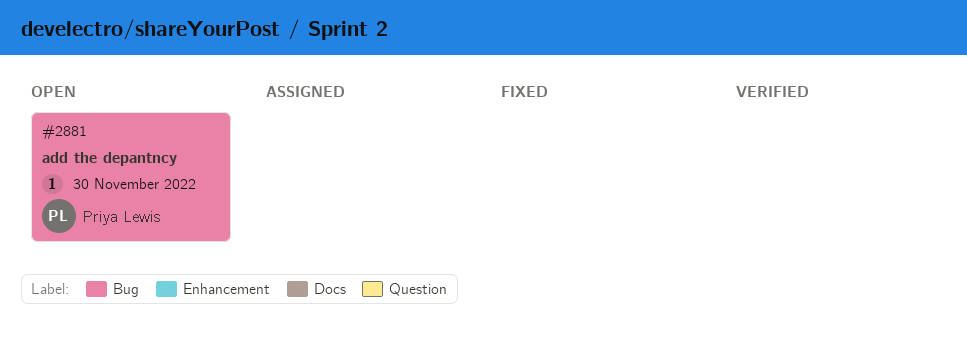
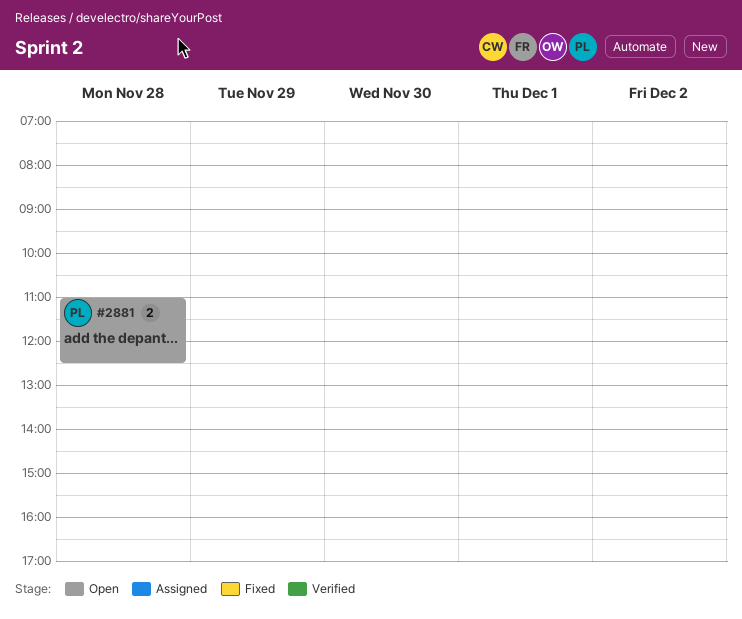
#2881, estimate: 1 -> 2
#2881, day: Nov 30 -> Nov 28

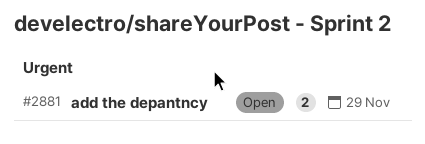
#2881, day: Nov 28 -> Nov 29

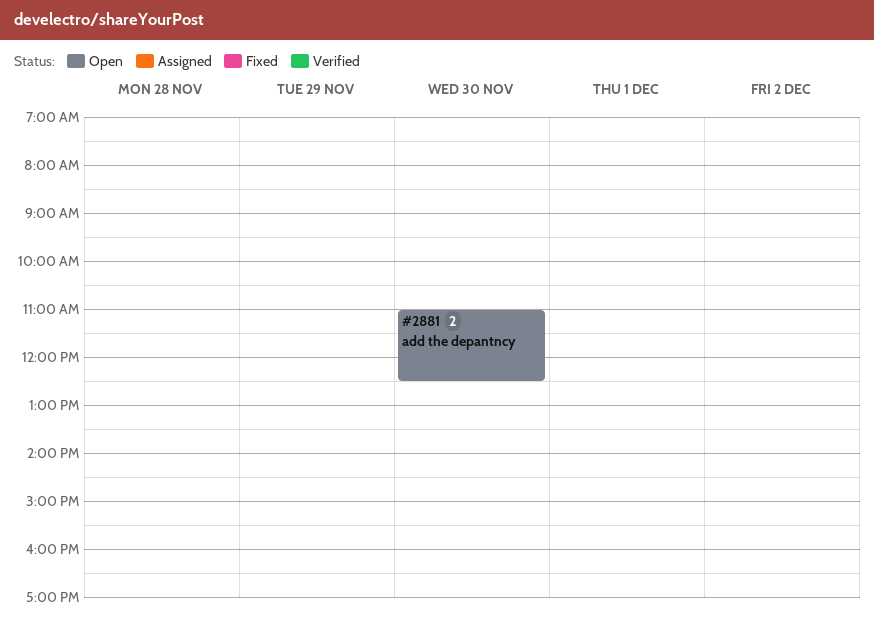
#2881, day: Nov 29 -> Nov 30

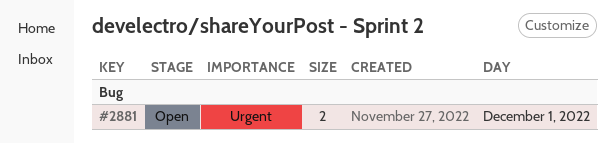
#2881, day: Nov 30 -> Dec 1

